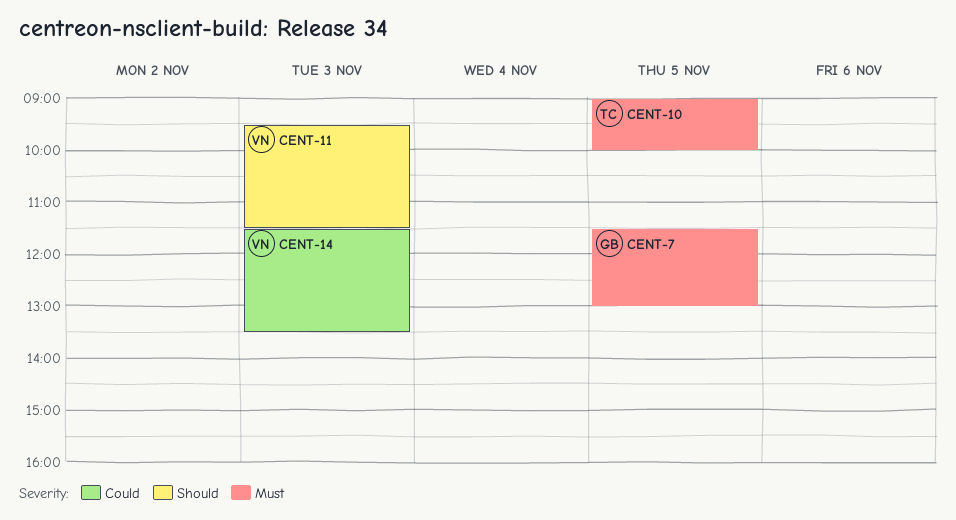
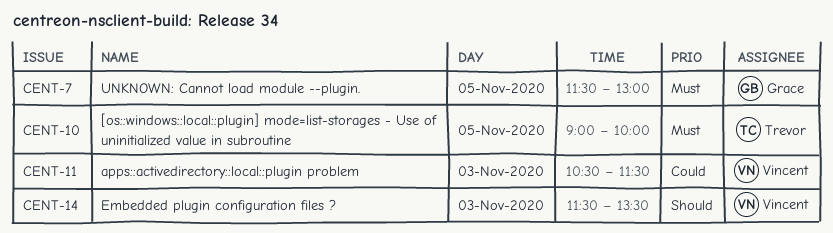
CENT-11, priority: Should -> Could
CENT-11, begins: 09:30 -> 10:30
CENT-14, priority: Could -> Should

